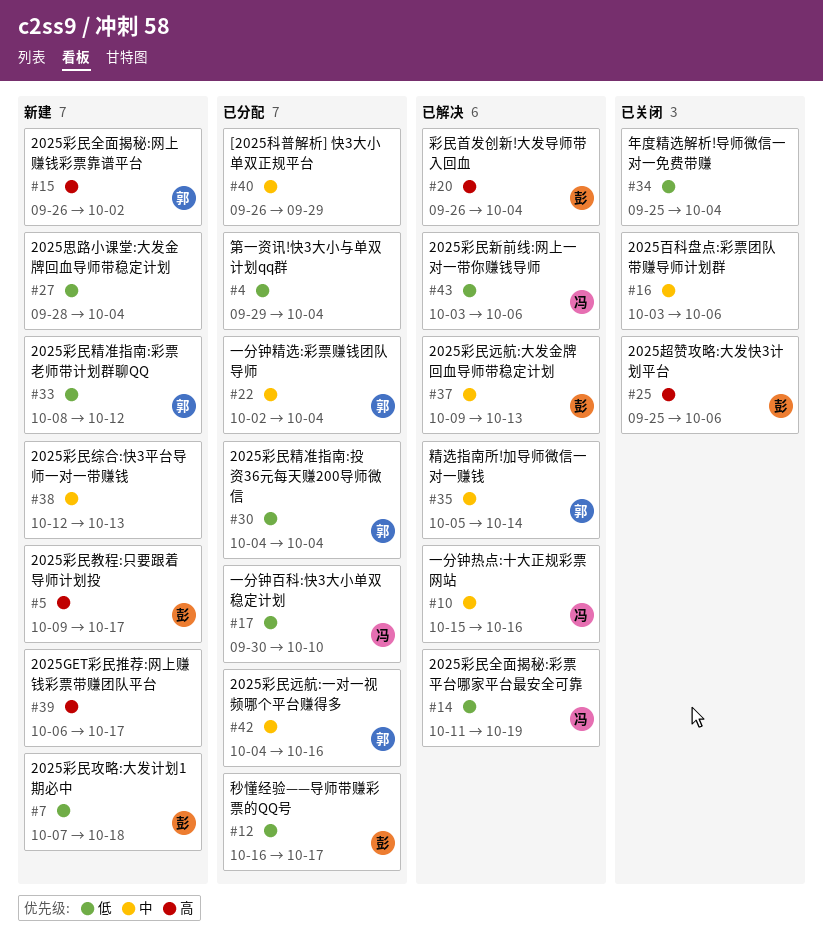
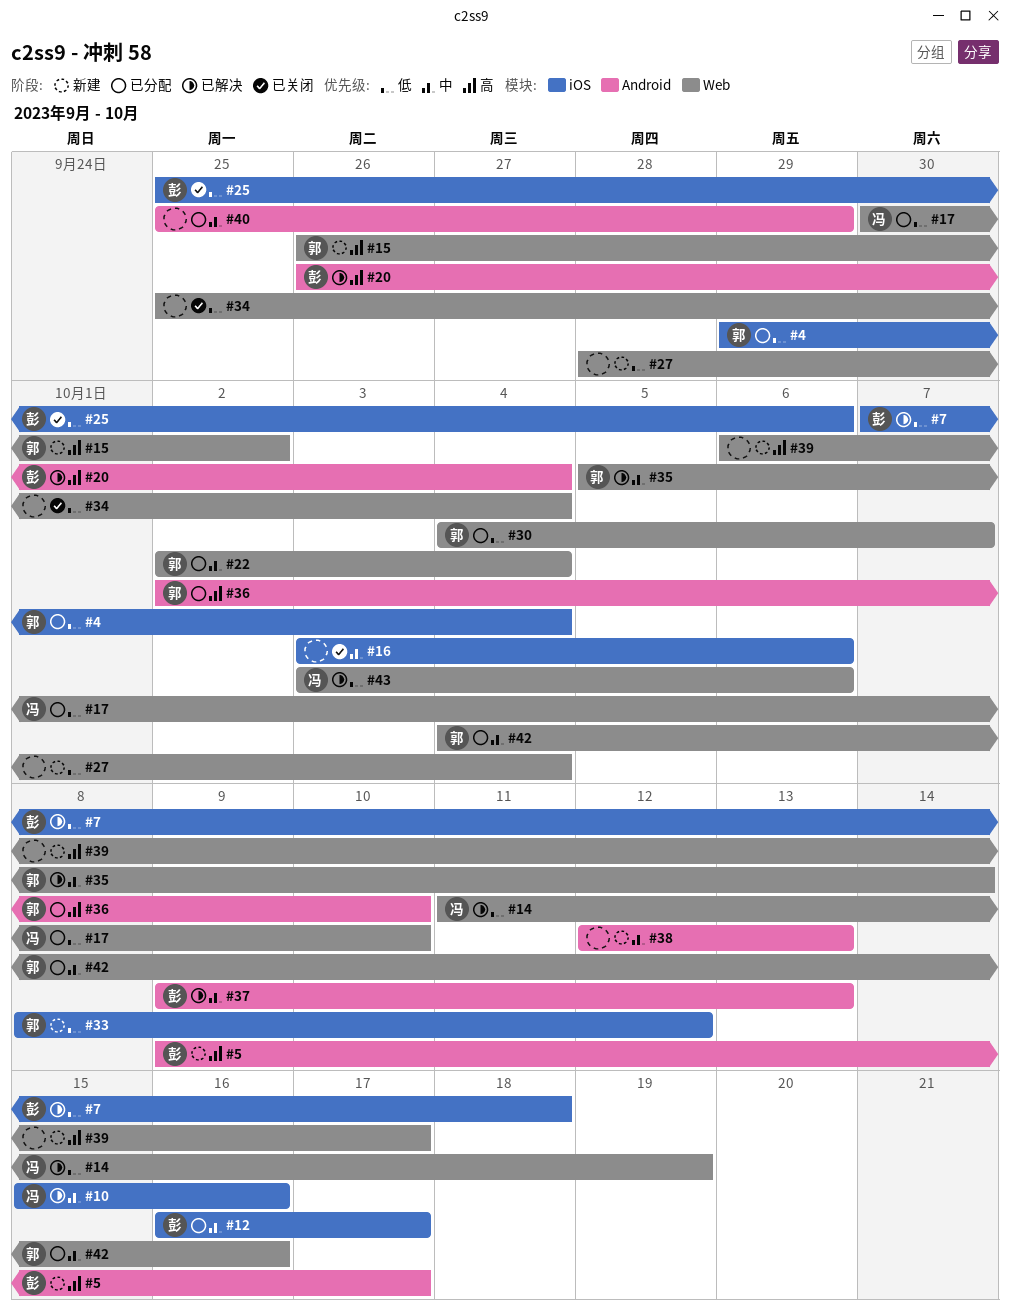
#4, owner: none -> 郭
#7, status: 新建 -> 已解决
#12, priority: 低 -> 中
#25, priority: 高 -> 低
#30, due: Oct 4 -> Oct 7
#36: none -> present
#40, start: Sep 26 -> Sep 25

